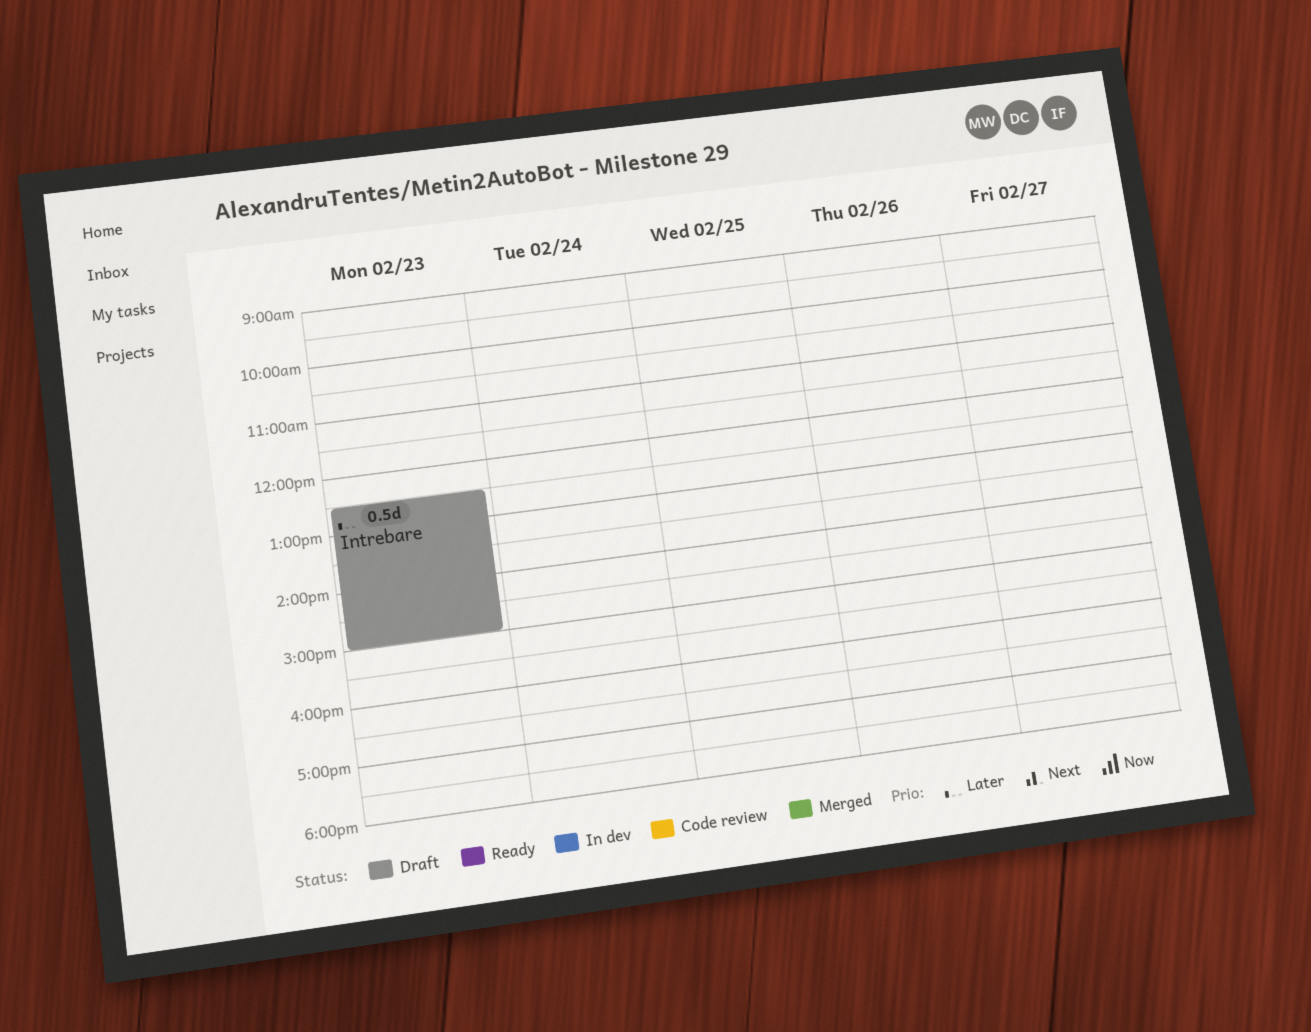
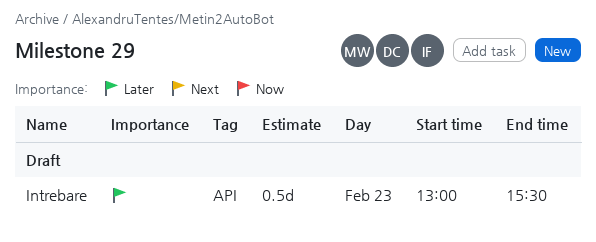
Intrebare, begins: 12:30 -> 13:00
Intrebare, ends: 15:00 -> 15:30

